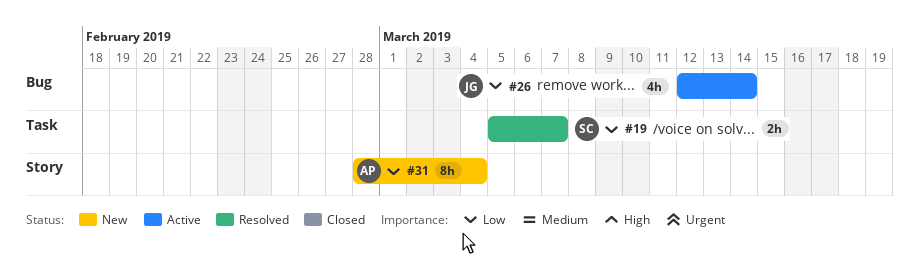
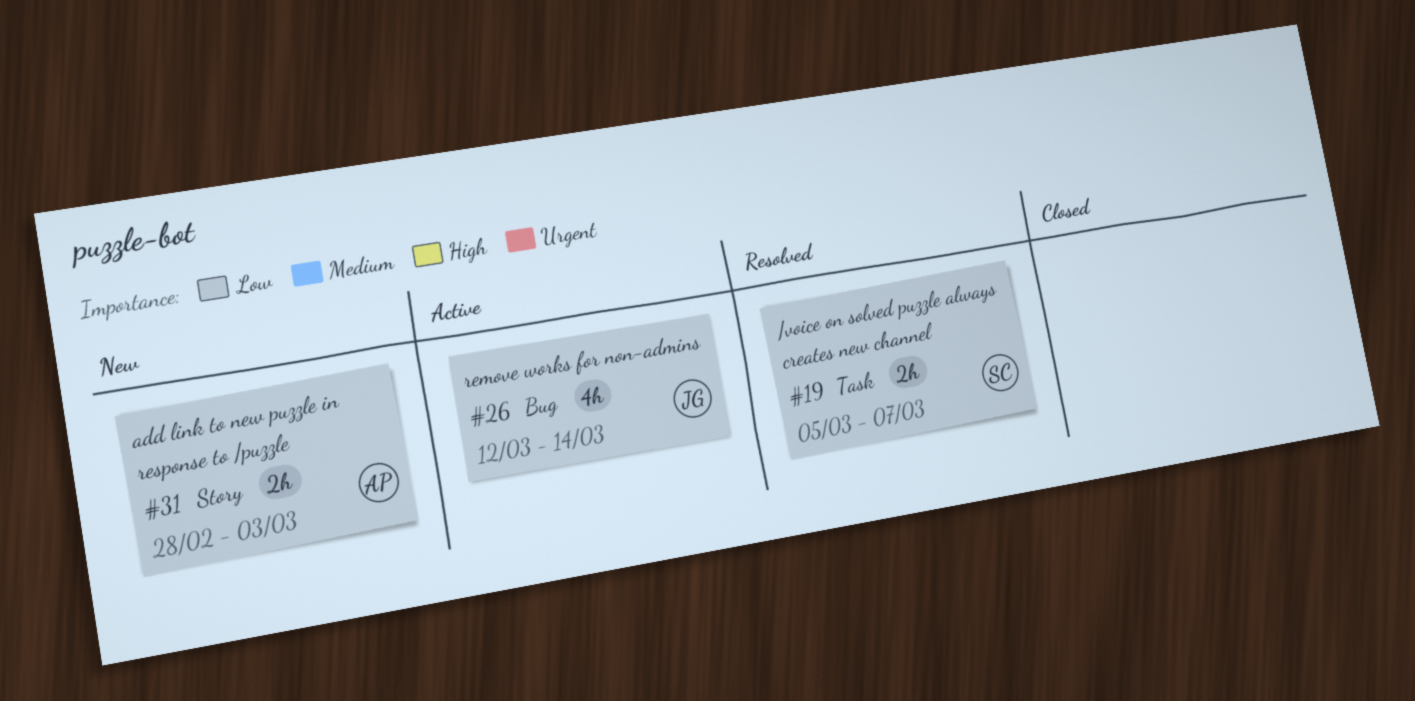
#31, estimate: 8h -> 2h
#31, due: Mar 4 -> Mar 3

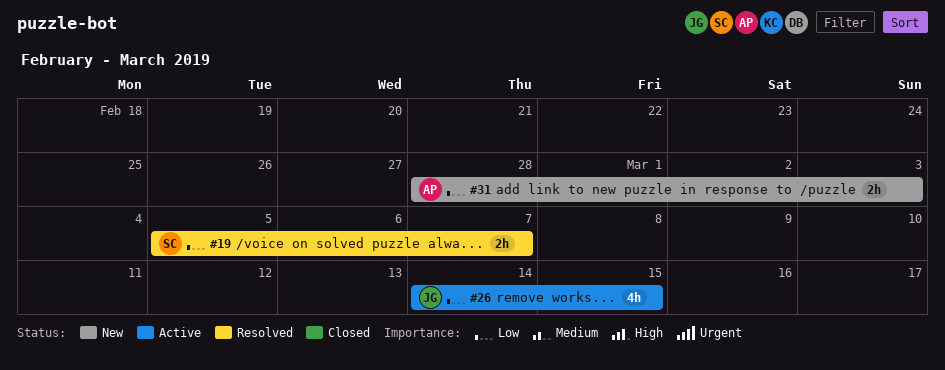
#26, start: Mar 12 -> Mar 14
#26, due: Mar 14 -> Mar 15

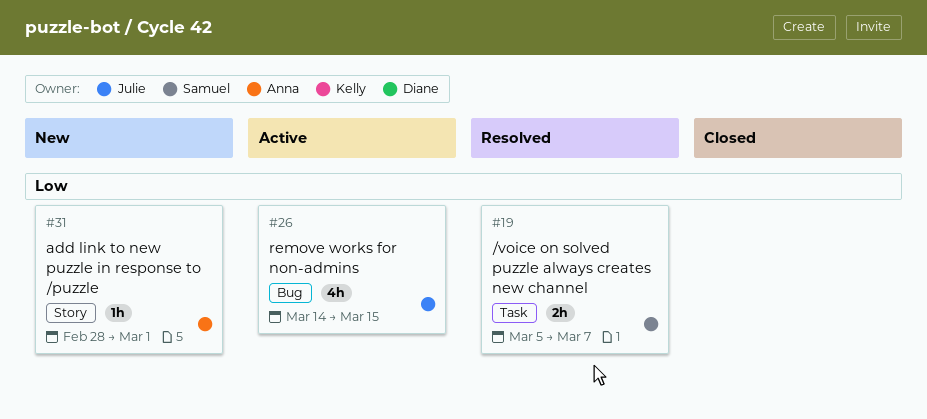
#31, estimate: 2h -> 1h
#31, due: Mar 3 -> Mar 1

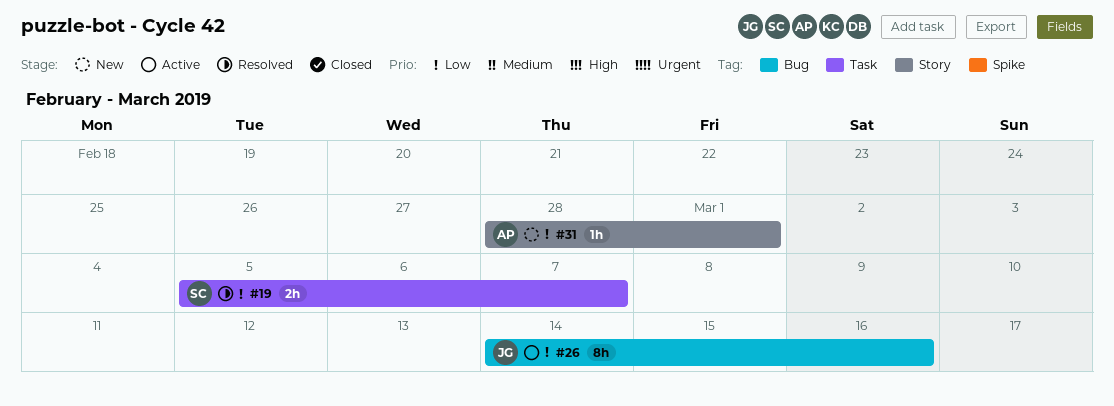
#26, estimate: 4h -> 8h
#26, due: Mar 15 -> Mar 16

